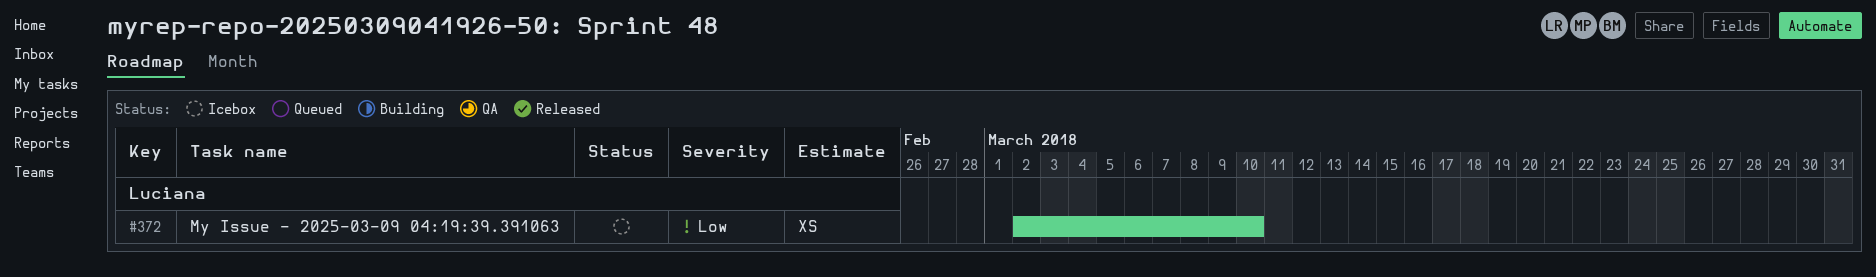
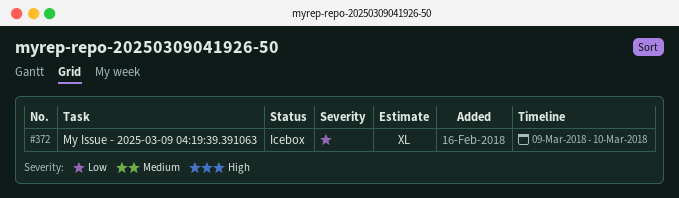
#372, estimate: XS -> XL
#372, start: Mar 2 -> Mar 9

